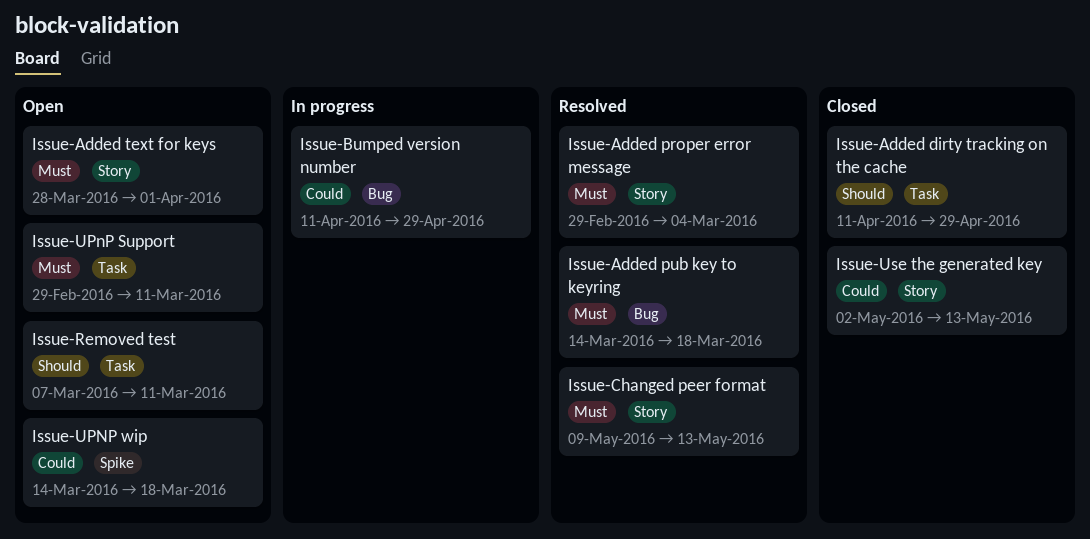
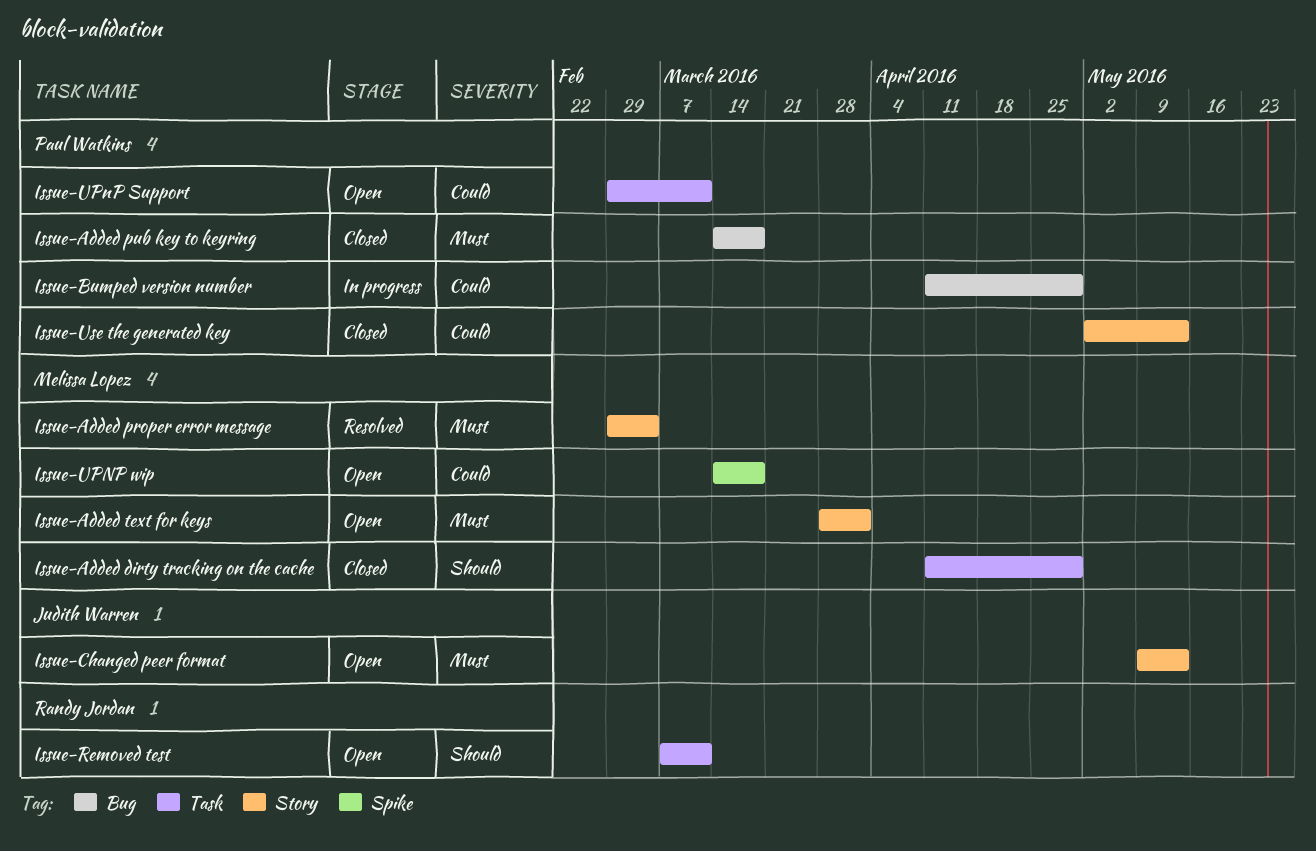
Issue-Added pub key to keyring, status: Resolved -> Closed
Issue-Changed peer format, status: Resolved -> Open
Issue-UPnP Support, priority: Must -> Could

